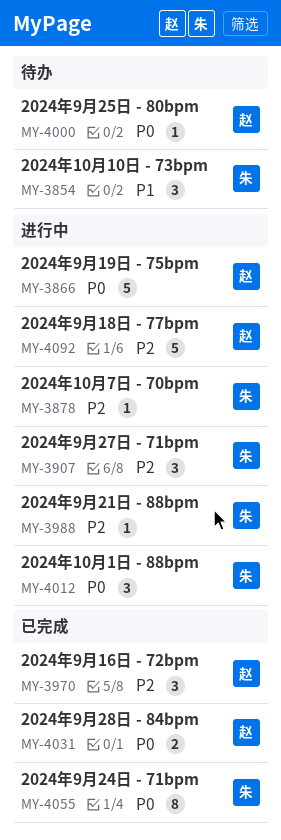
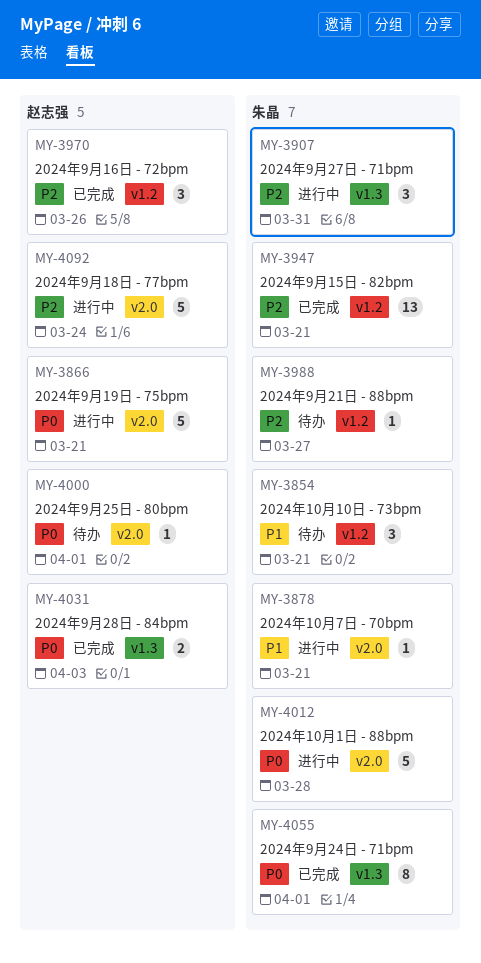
MY-3878, priority: P2 -> P1
MY-3947: none -> present
MY-3988, status: 进行中 -> 待办
MY-4012, estimate: 3 -> 5

